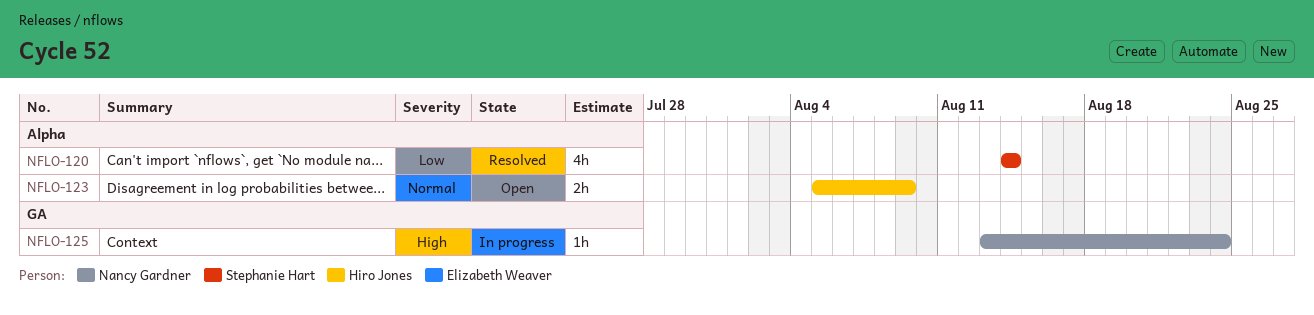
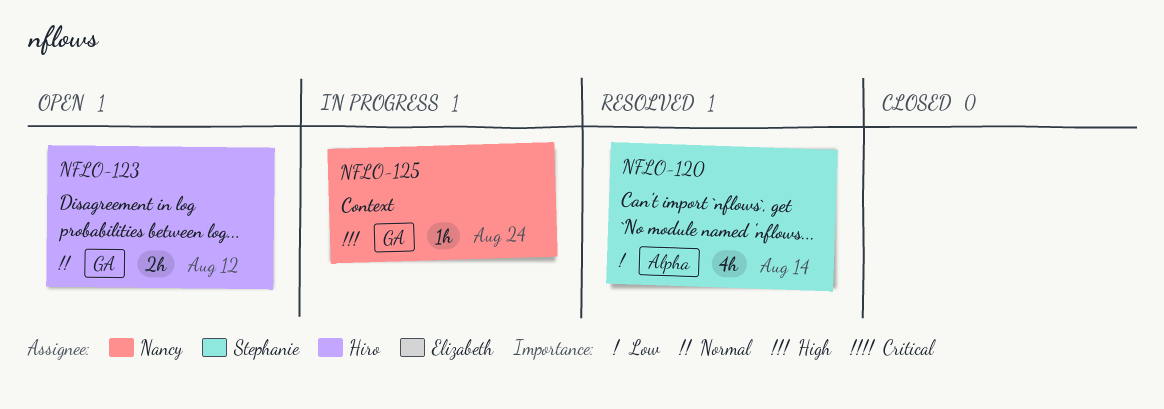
NFLO-123, label: Alpha -> GA
NFLO-123, due: Aug 9 -> Aug 12

